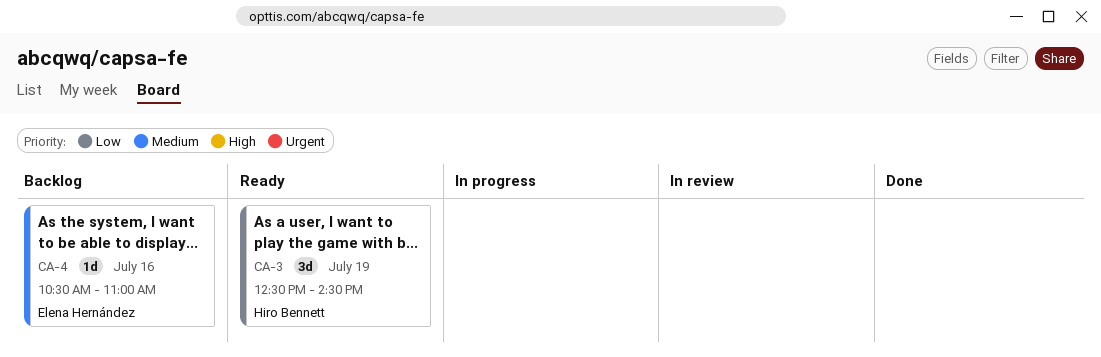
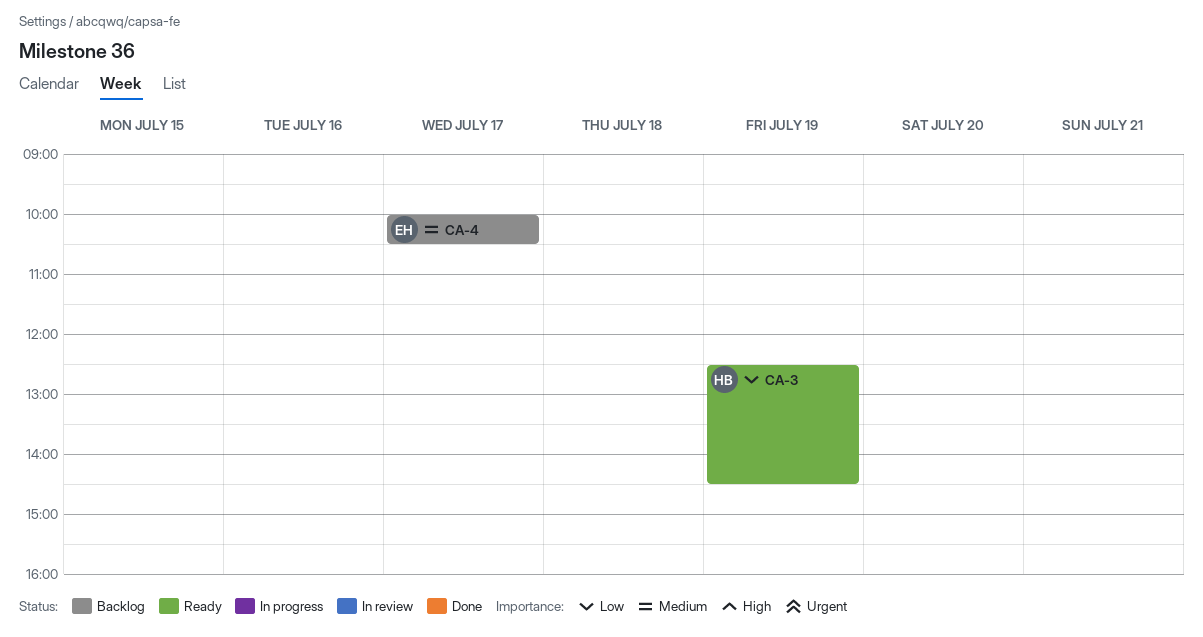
CA-4, day: Jul 16 -> Jul 17
CA-4, begins: 10:30 -> 10:00
CA-4, ends: 11:00 -> 10:30

